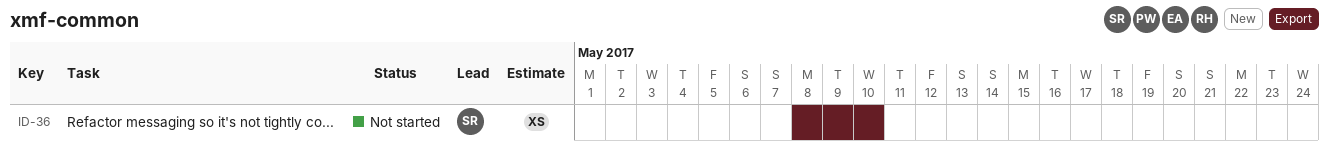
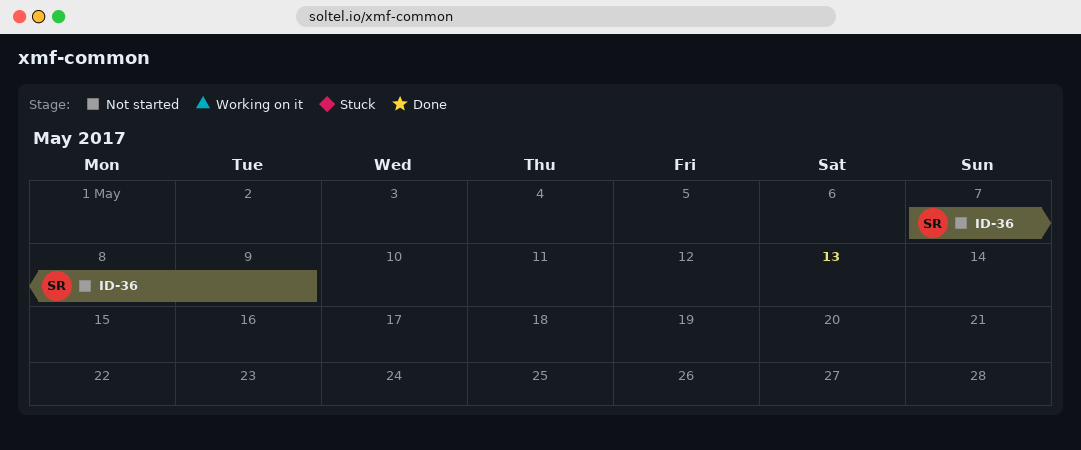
ID-36, start: May 8 -> May 7
ID-36, due: May 10 -> May 9

